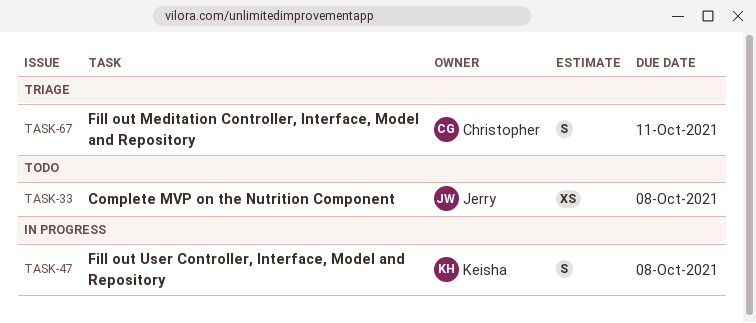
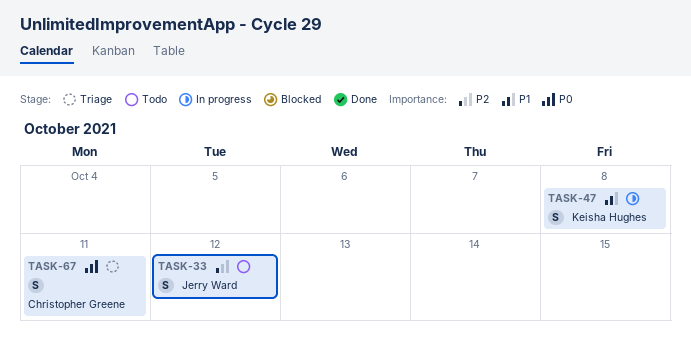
TASK-33, estimate: XS -> S
TASK-33, due: Oct 8 -> Oct 12

